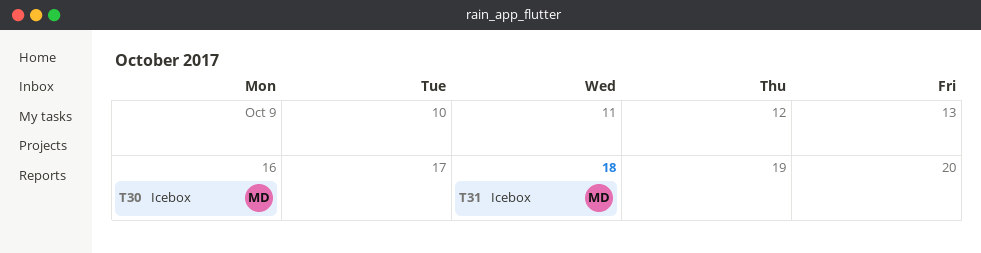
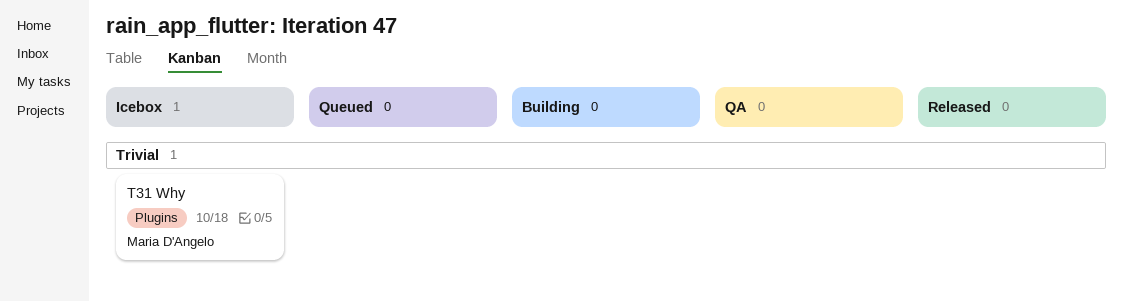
T30: present -> none

